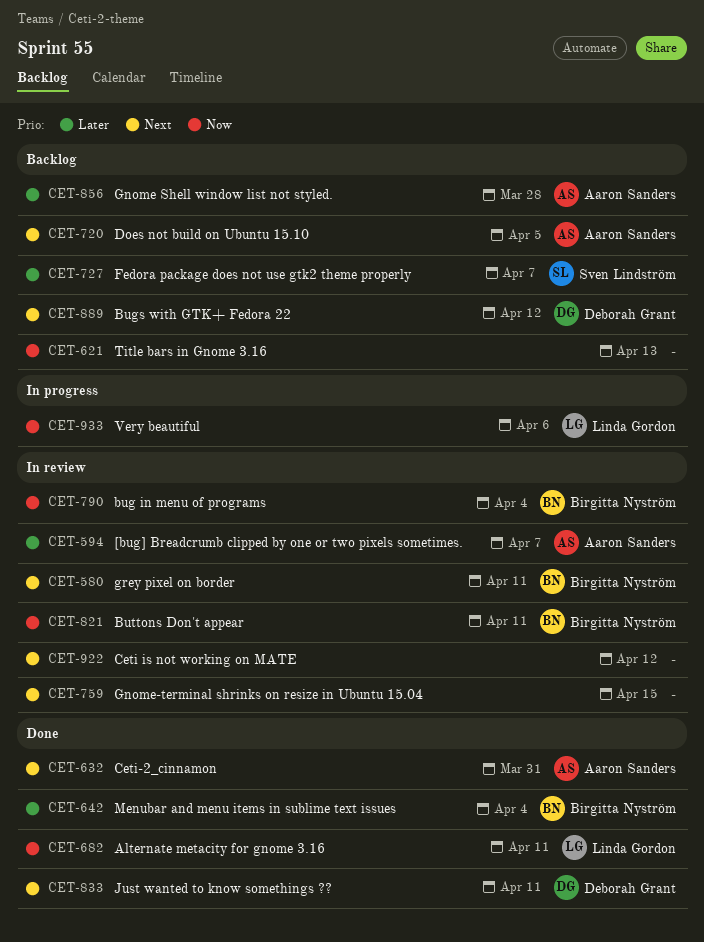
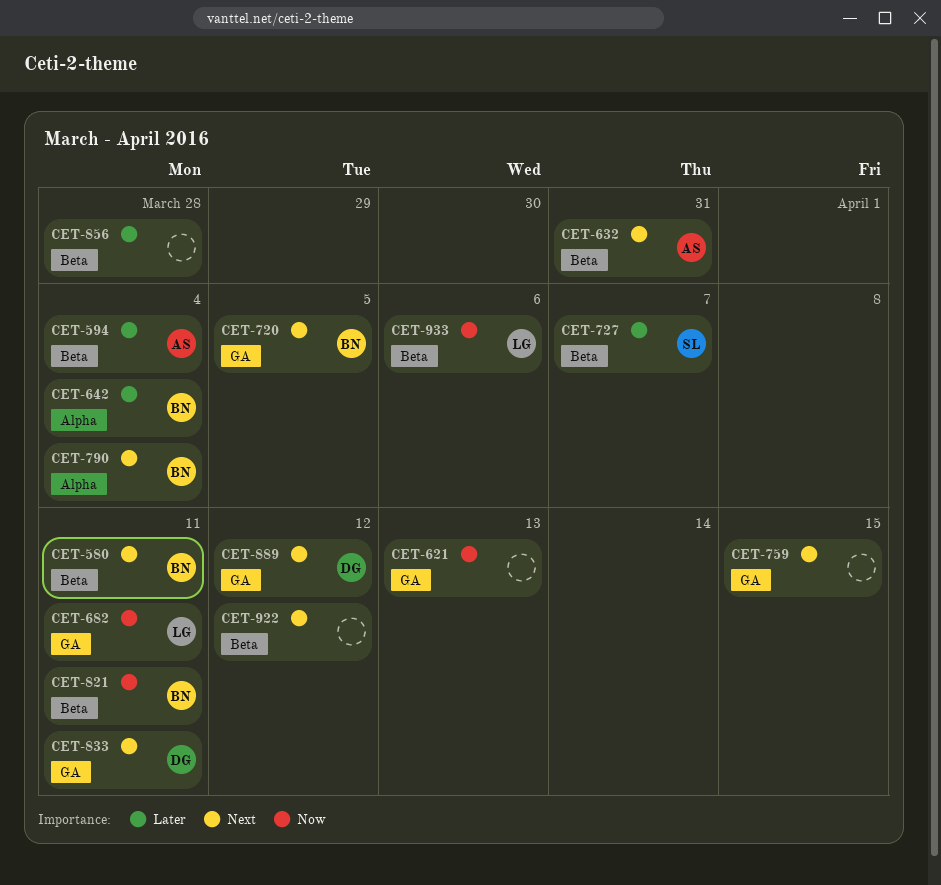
CET-594, due: Apr 7 -> Apr 4
CET-720, owner: Aaron Sanders -> Birgitta Nyström
CET-790, priority: Now -> Next
CET-856, owner: Aaron Sanders -> none

